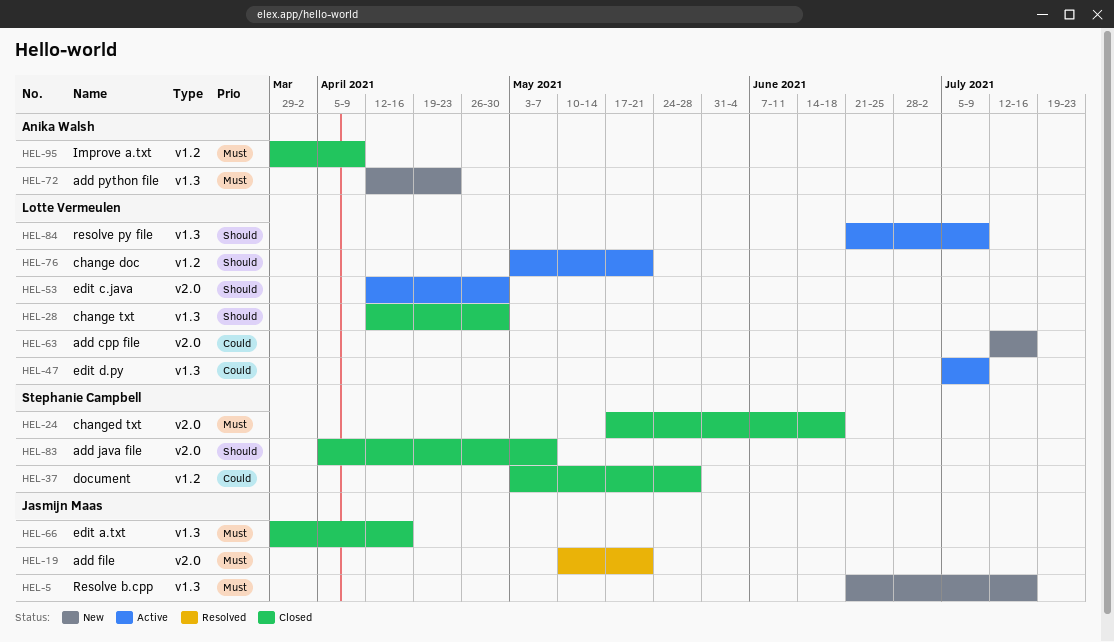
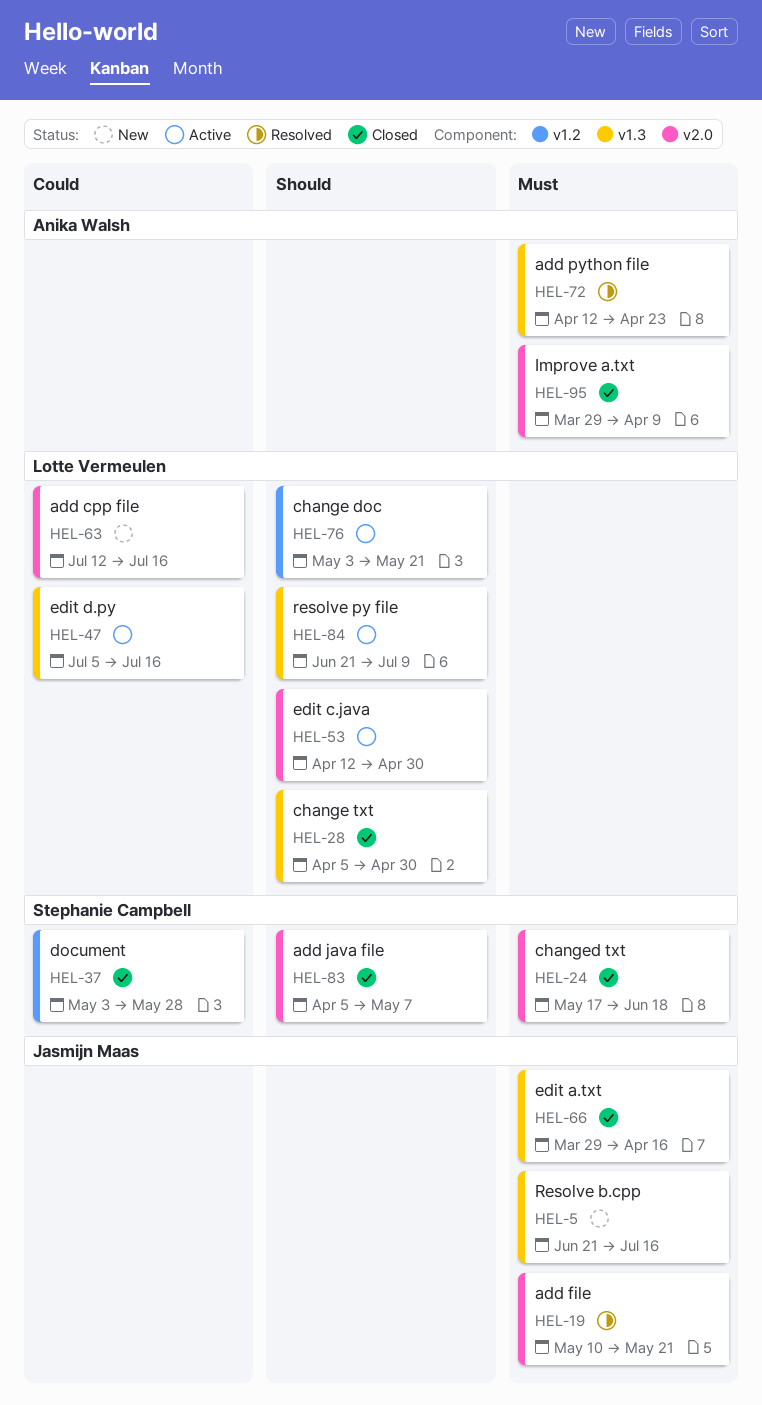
HEL-28, start: Apr 12 -> Apr 5
HEL-47, due: Jul 9 -> Jul 16
HEL-72, status: New -> Resolved
HEL-95, label: v1.2 -> v2.0

